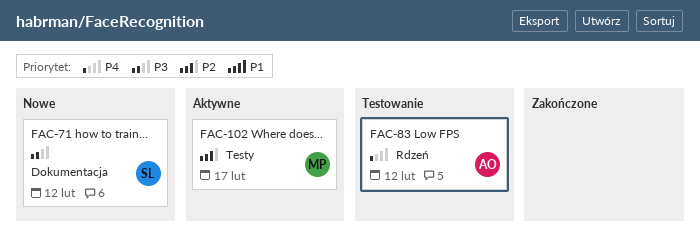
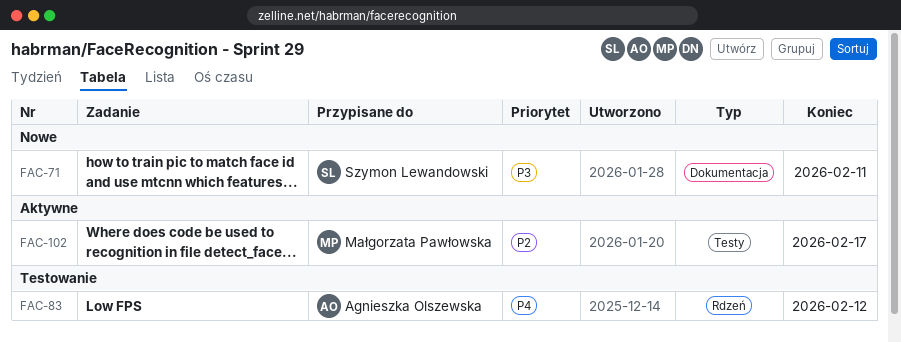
FAC-71, due: Feb 12 -> Feb 11

